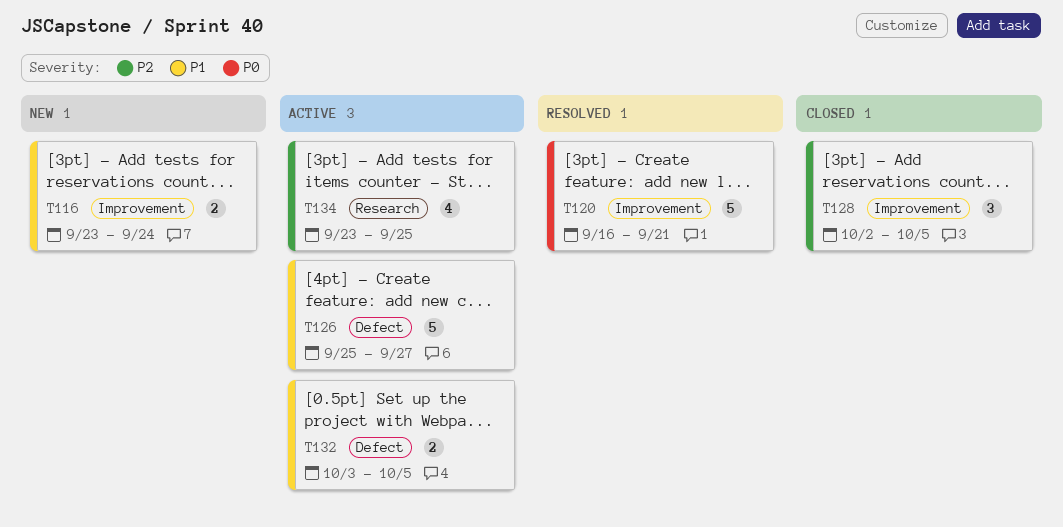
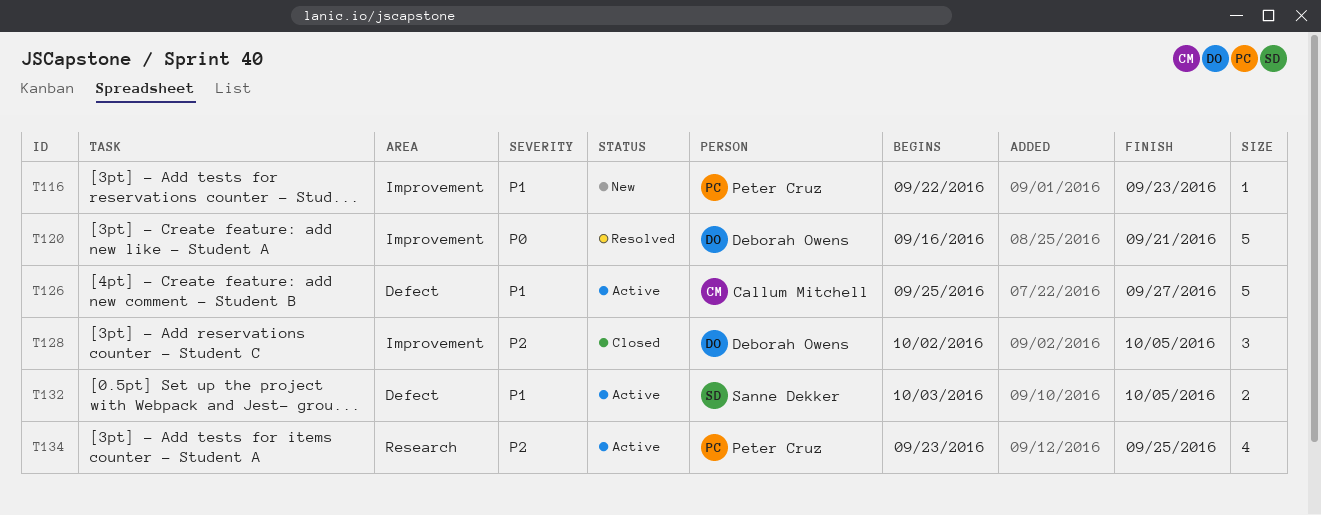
T116, estimate: 2 -> 1
T116, start: Sep 23 -> Sep 22
T116, due: Sep 24 -> Sep 23

